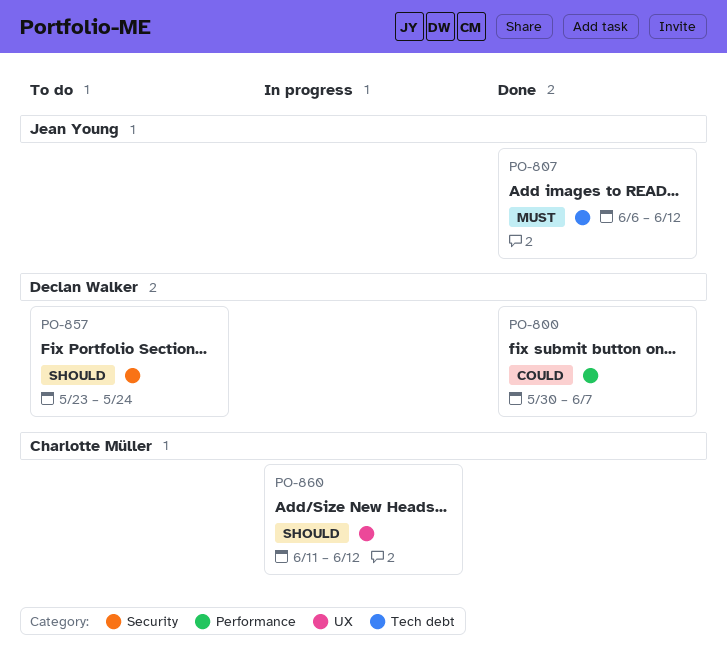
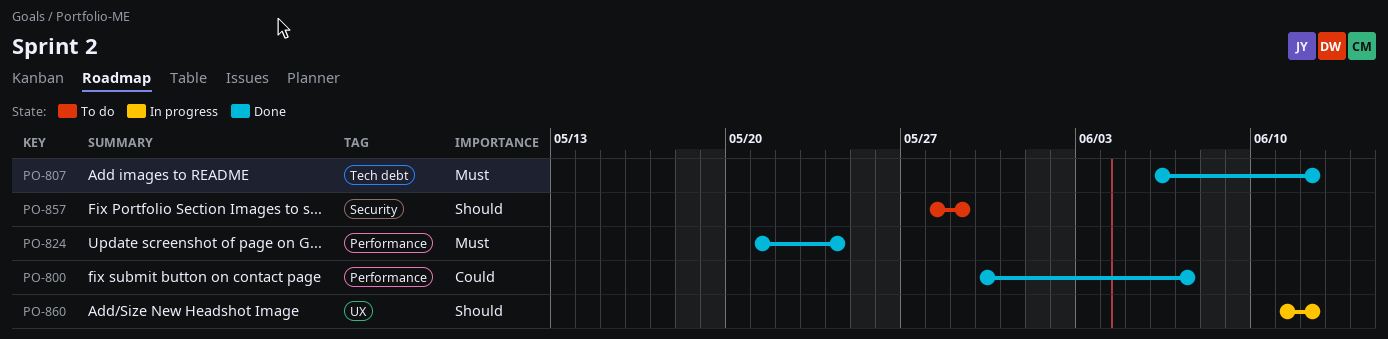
PO-824: none -> present
PO-857, start: May 23 -> May 28
PO-857, due: May 24 -> May 29

